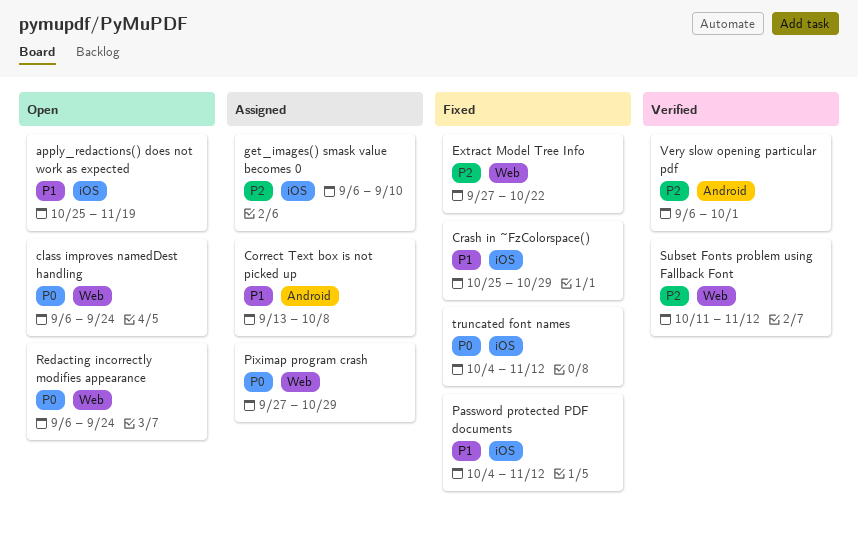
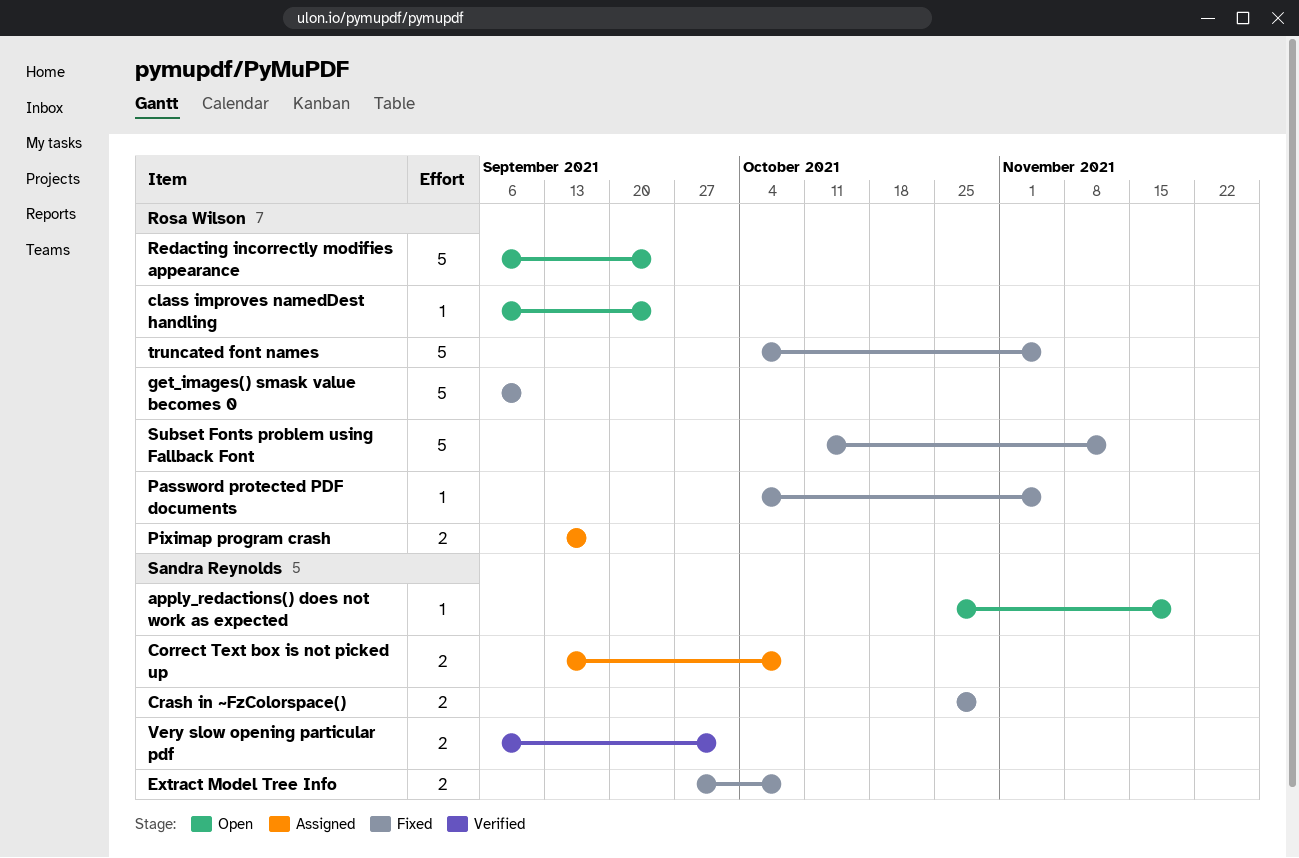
Extract Model Tree Info, due: Oct 22 -> Oct 8
get_images() smask value becomes 0, status: Assigned -> Fixed
Password protected PDF documents, due: Nov 12 -> Nov 5
Piximap program crash, start: Sep 27 -> Sep 13
Piximap program crash, due: Oct 29 -> Sep 17
Subset Fonts problem using Fallback Font, status: Verified -> Fixed
truncated font names, due: Nov 12 -> Nov 5

